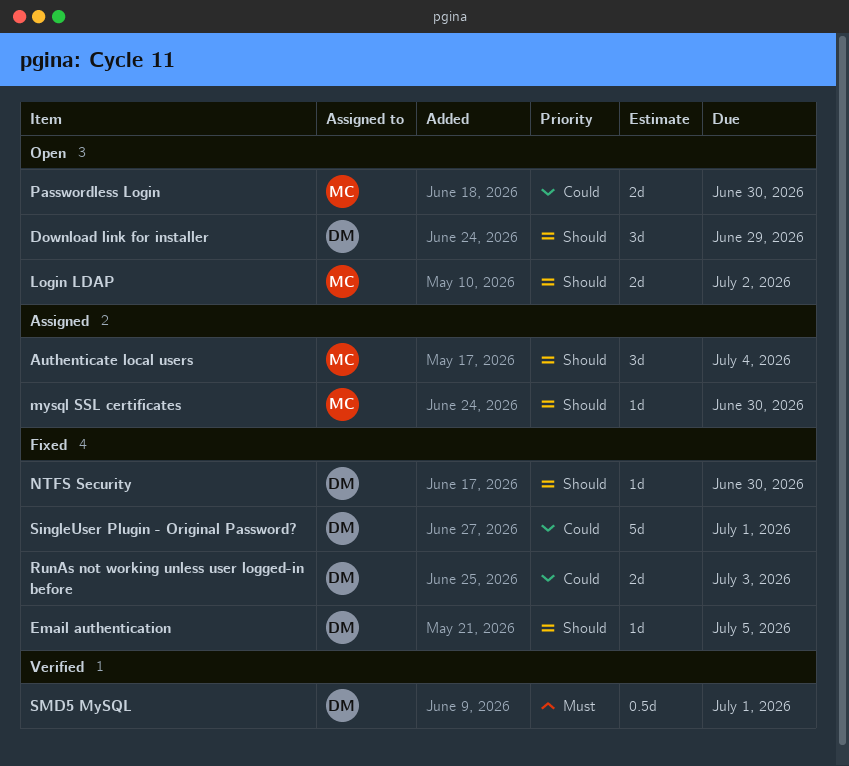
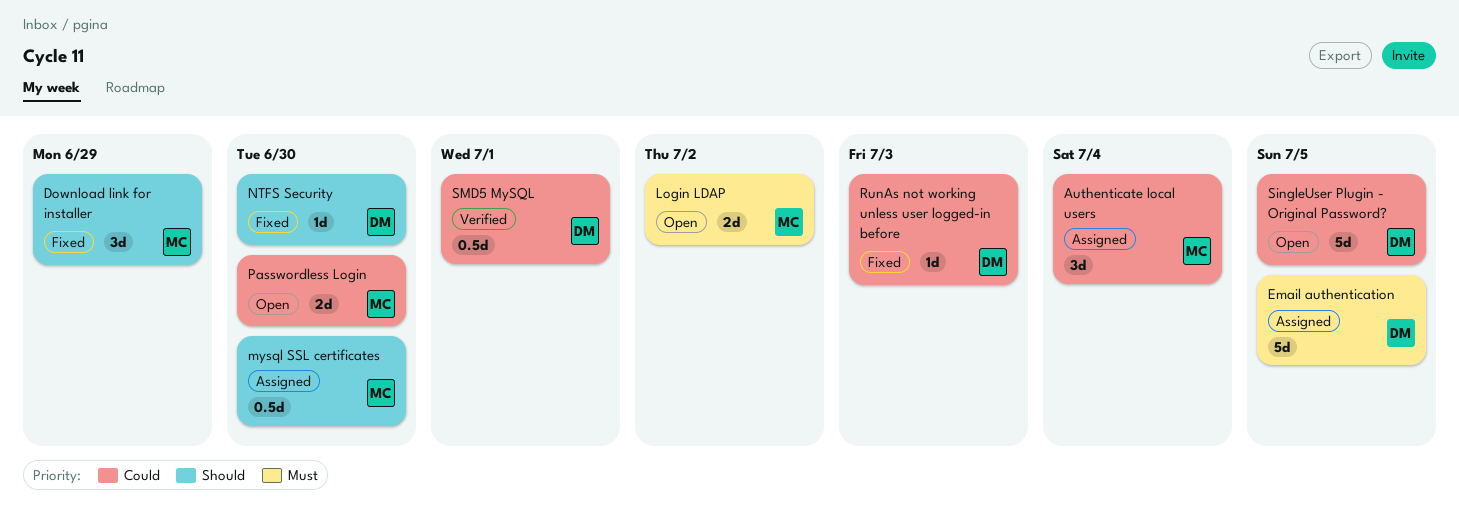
Authenticate local users, priority: Should -> Could
Download link for installer, status: Open -> Fixed
Download link for installer, owner: DM -> MC
Email authentication, status: Fixed -> Assigned
Email authentication, priority: Should -> Must
Email authentication, estimate: 1d -> 5d
Login LDAP, priority: Should -> Must
mysql SSL certificates, estimate: 1d -> 0.5d
RunAs not working unless user logged-in before, estimate: 2d -> 1d
SingleUser Plugin - Original Password?, status: Fixed -> Open
SingleUser Plugin - Original Password?, due: Jul 1 -> Jul 5
SMD5 MySQL, priority: Must -> Could

